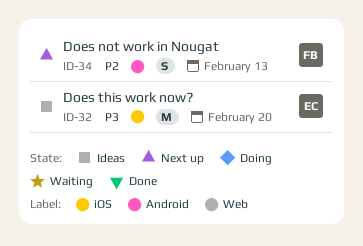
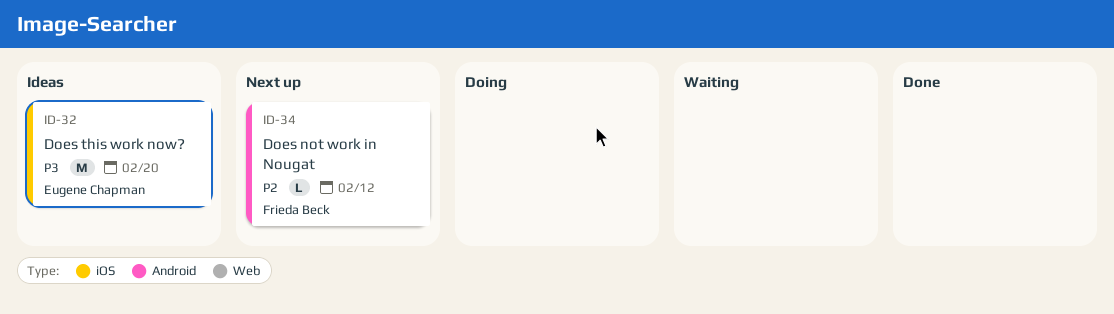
ID-34, estimate: S -> L
ID-34, due: Feb 13 -> Feb 12

